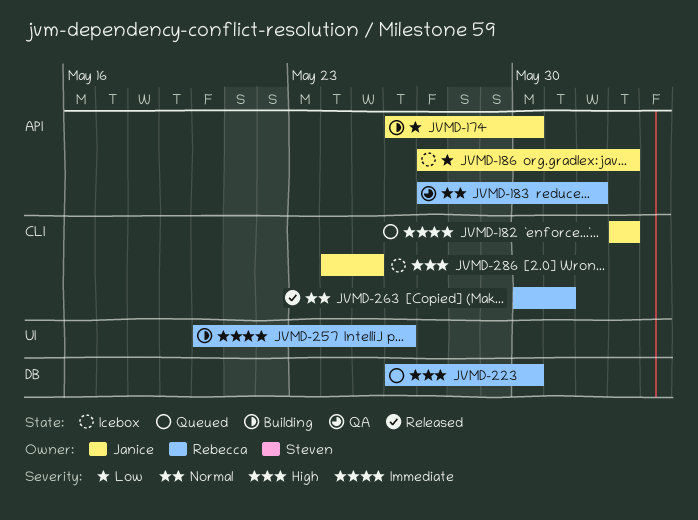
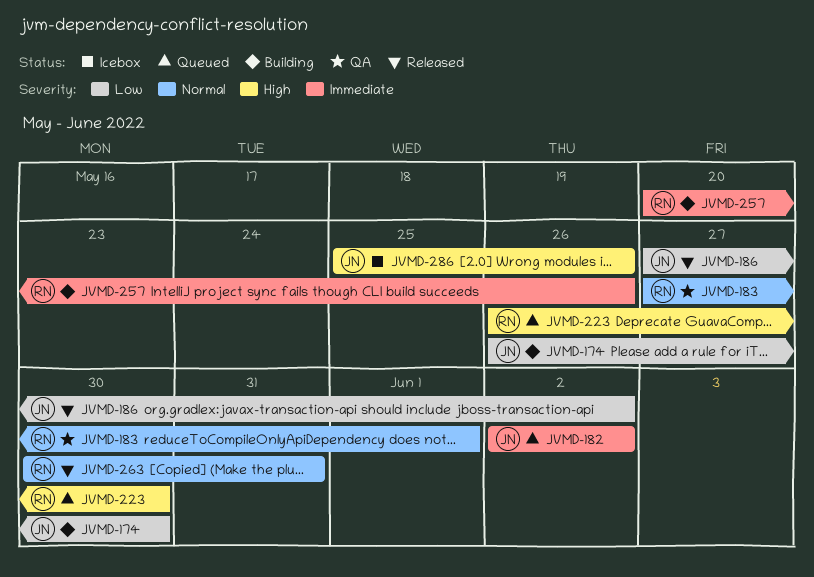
JVMD-186, status: Icebox -> Released
JVMD-286, start: May 24 -> May 25
JVMD-286, due: May 25 -> May 26

